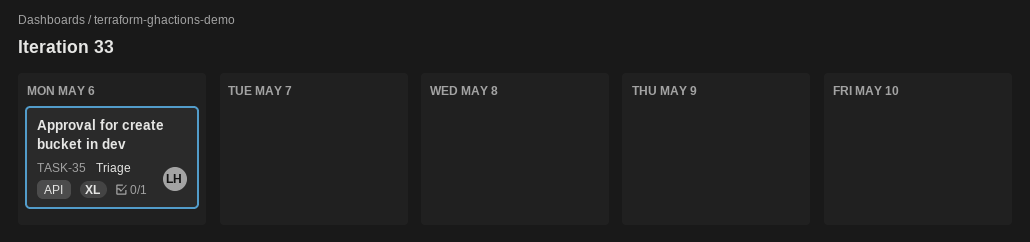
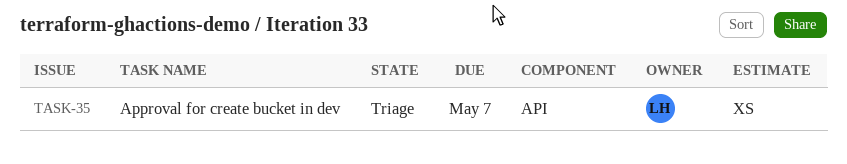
TASK-35, estimate: XL -> XS
TASK-35, due: May 6 -> May 7

